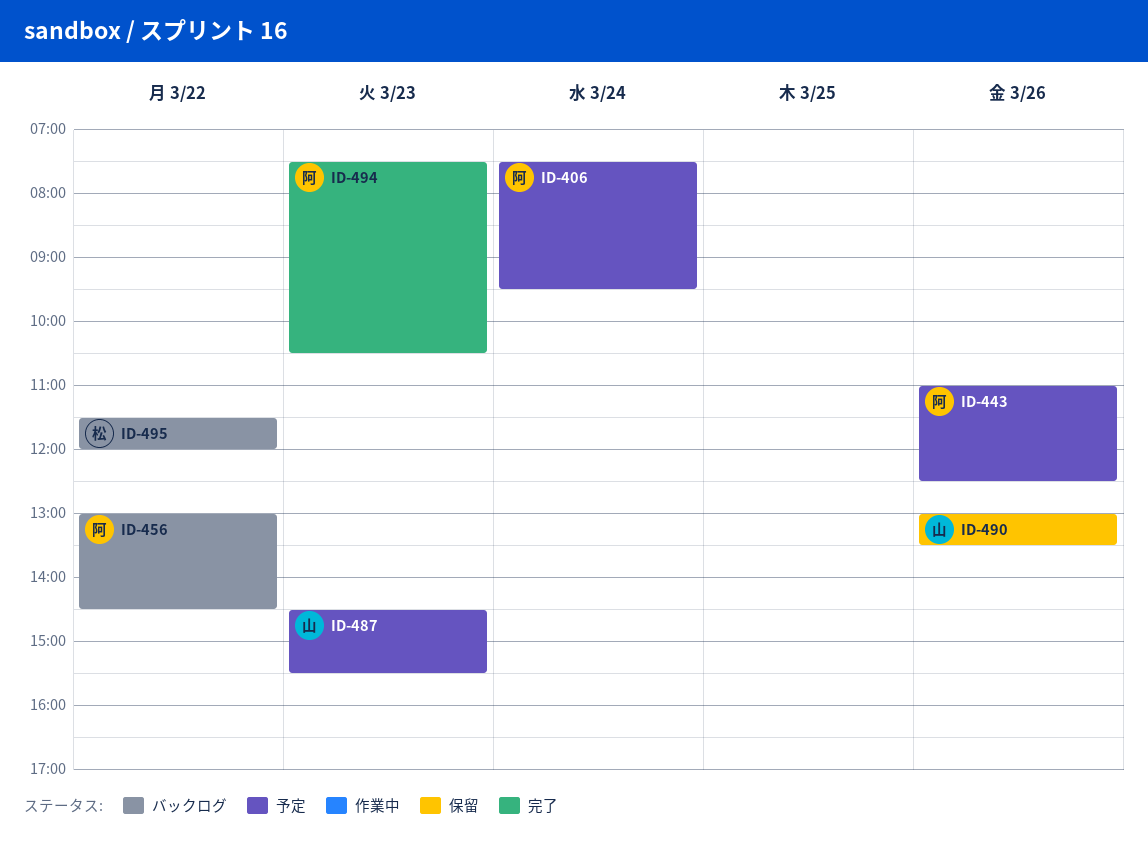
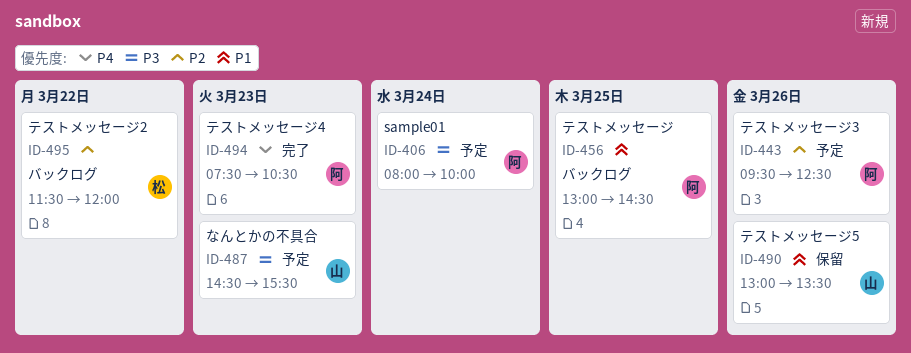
ID-406, begins: 07:30 -> 08:00
ID-406, ends: 09:30 -> 10:00
ID-443, begins: 11:00 -> 09:30
ID-456, day: Mar 22 -> Mar 25

